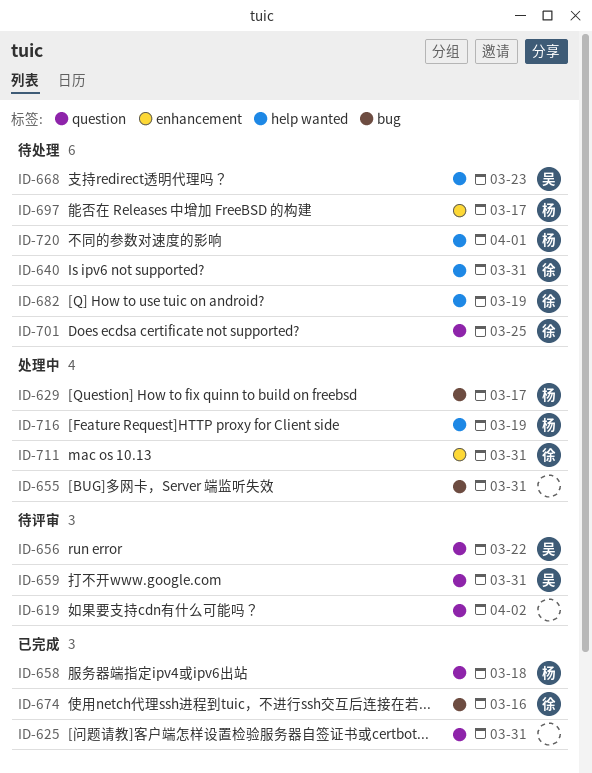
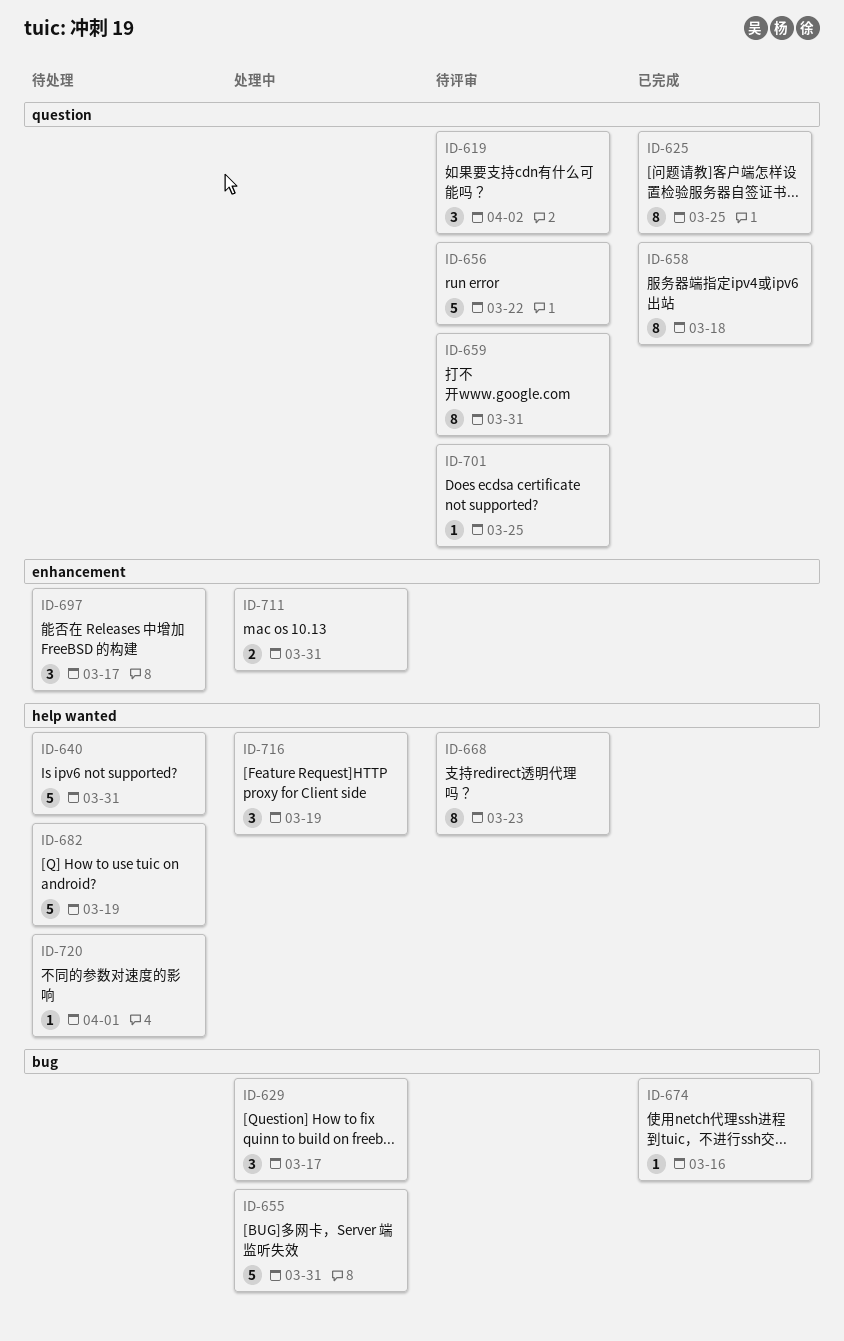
ID-625, due: Mar 31 -> Mar 25
ID-668, status: 待处理 -> 待评审
ID-701, status: 待处理 -> 待评审

